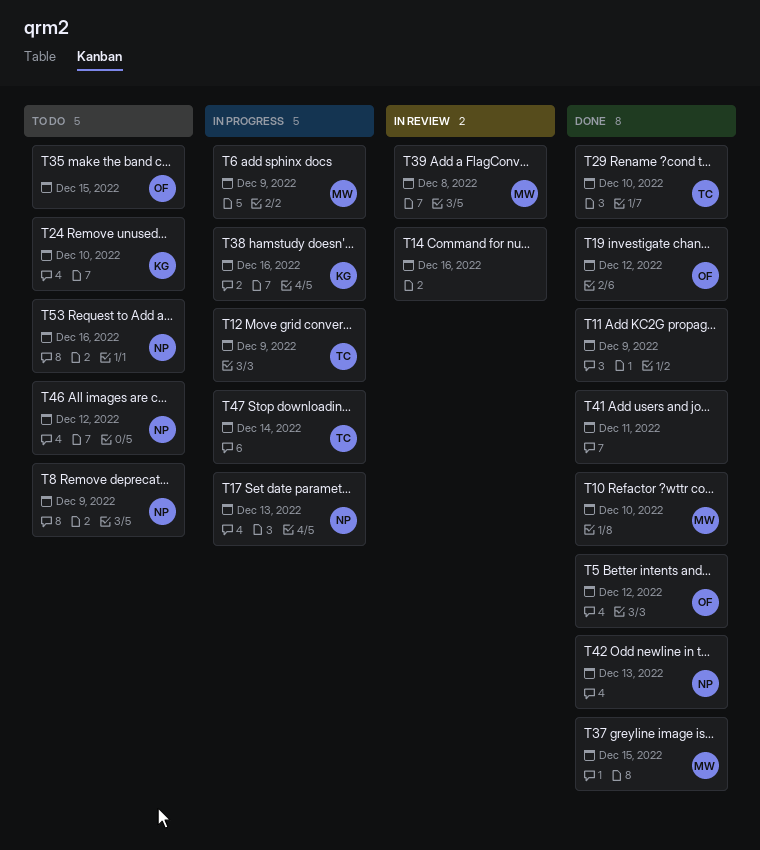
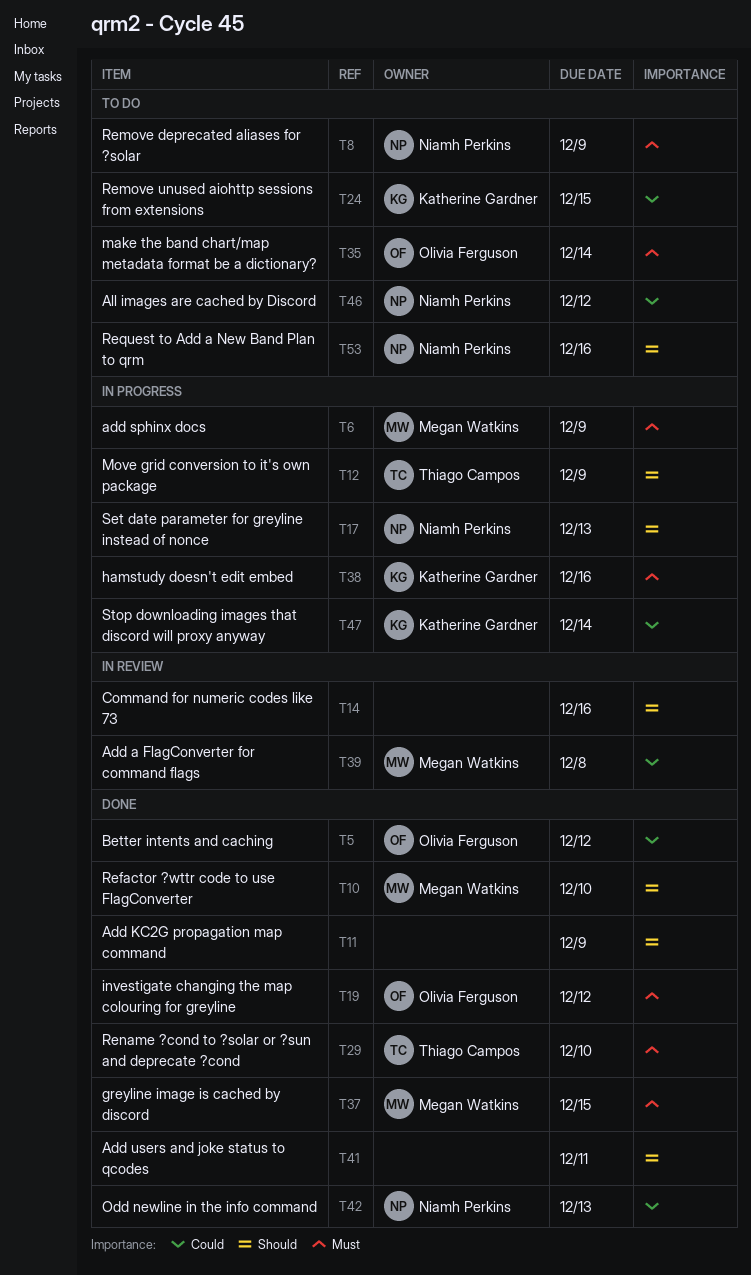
T24, due: Dec 10 -> Dec 15
T35, due: Dec 15 -> Dec 14
T47, owner: Thiago Campos -> Katherine Gardner

